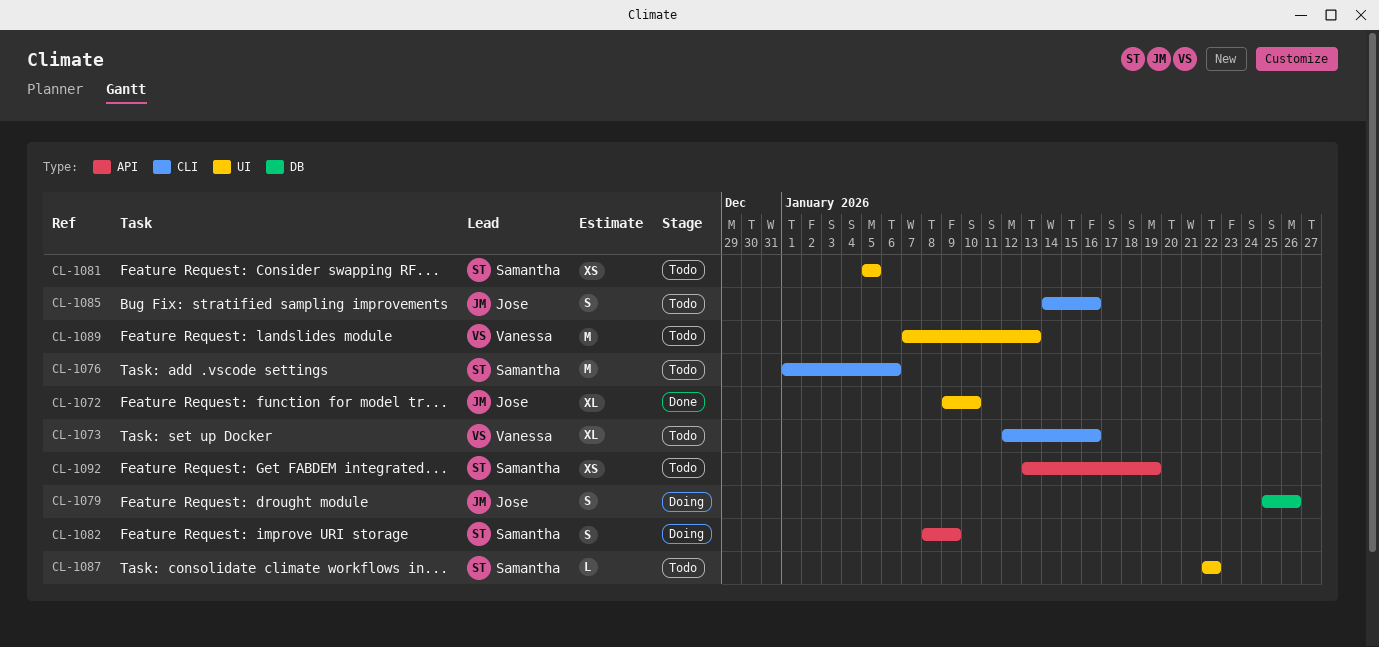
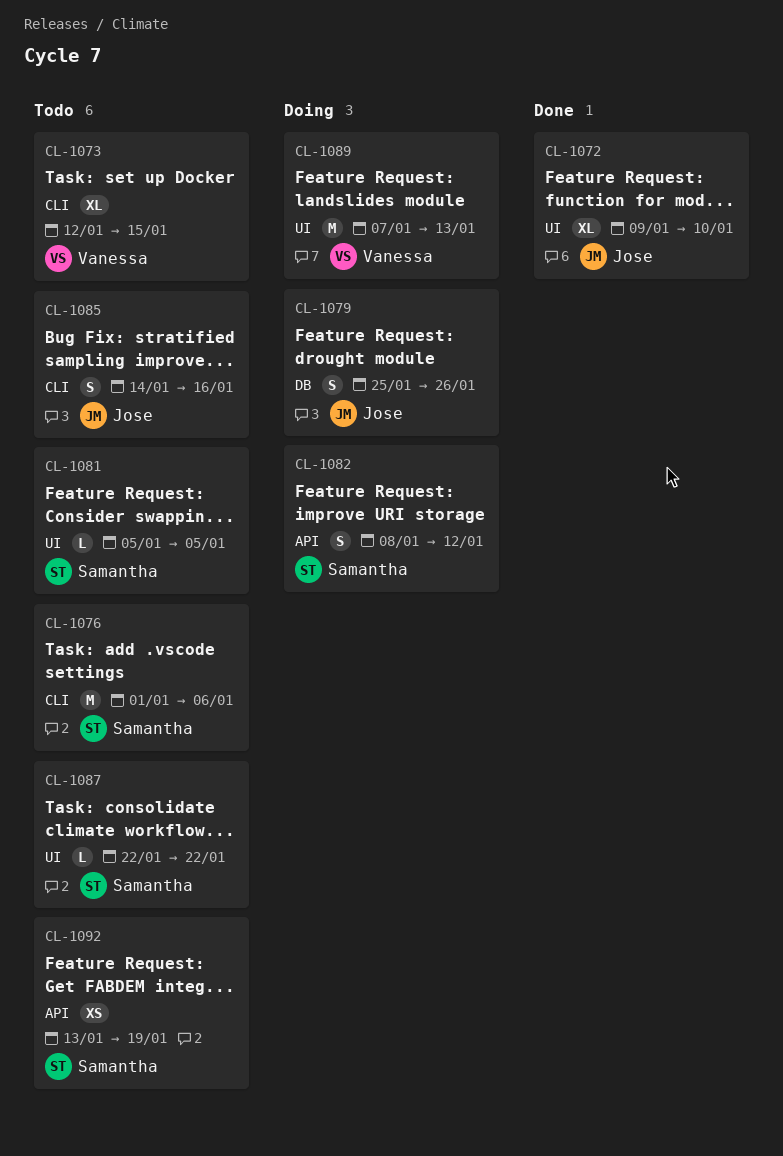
CL-1073, due: Jan 16 -> Jan 15
CL-1081, estimate: XS -> L
CL-1082, due: Jan 9 -> Jan 12
CL-1089, status: Todo -> Doing

